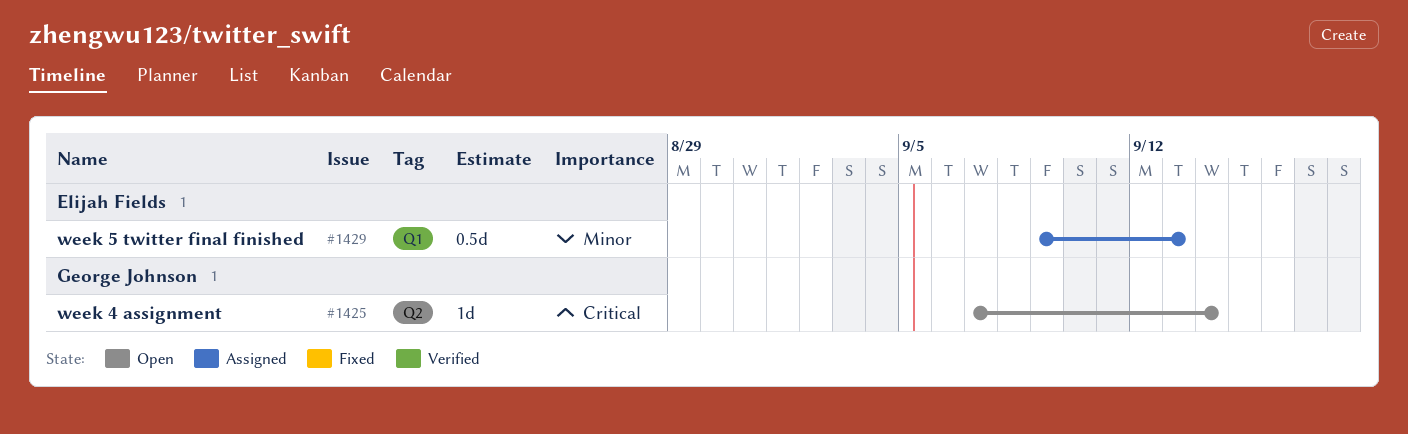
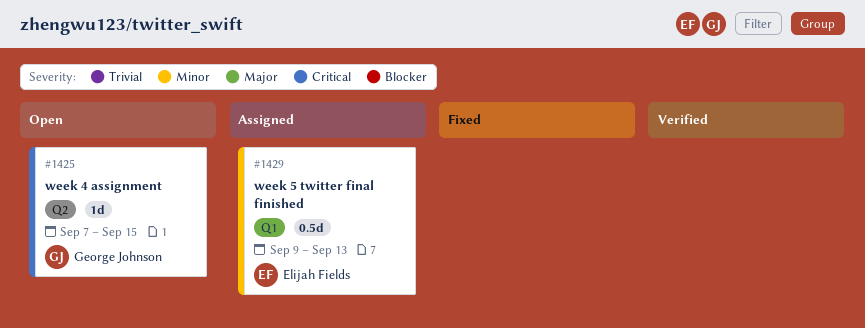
#1425, due: Sep 14 -> Sep 15

